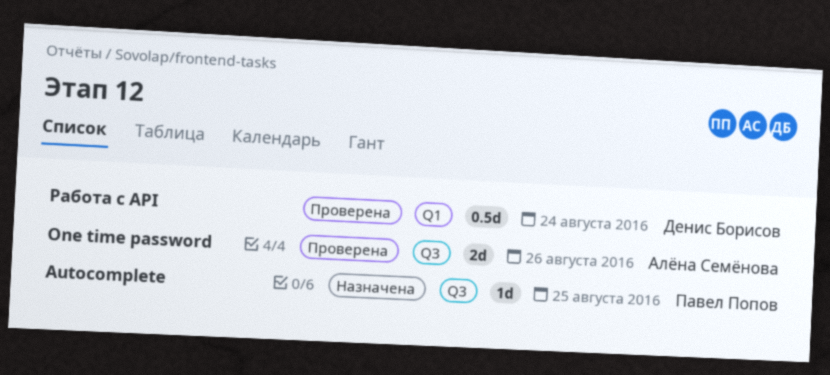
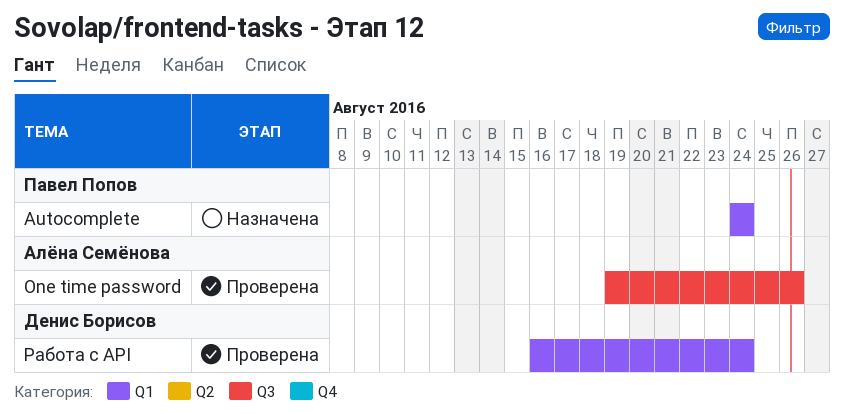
Autocomplete, label: Q3 -> Q1
Autocomplete, due: Aug 25 -> Aug 24

